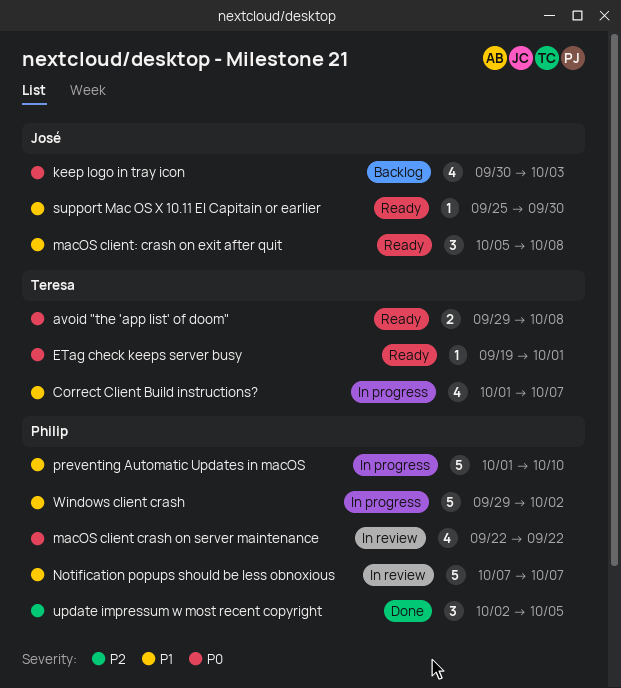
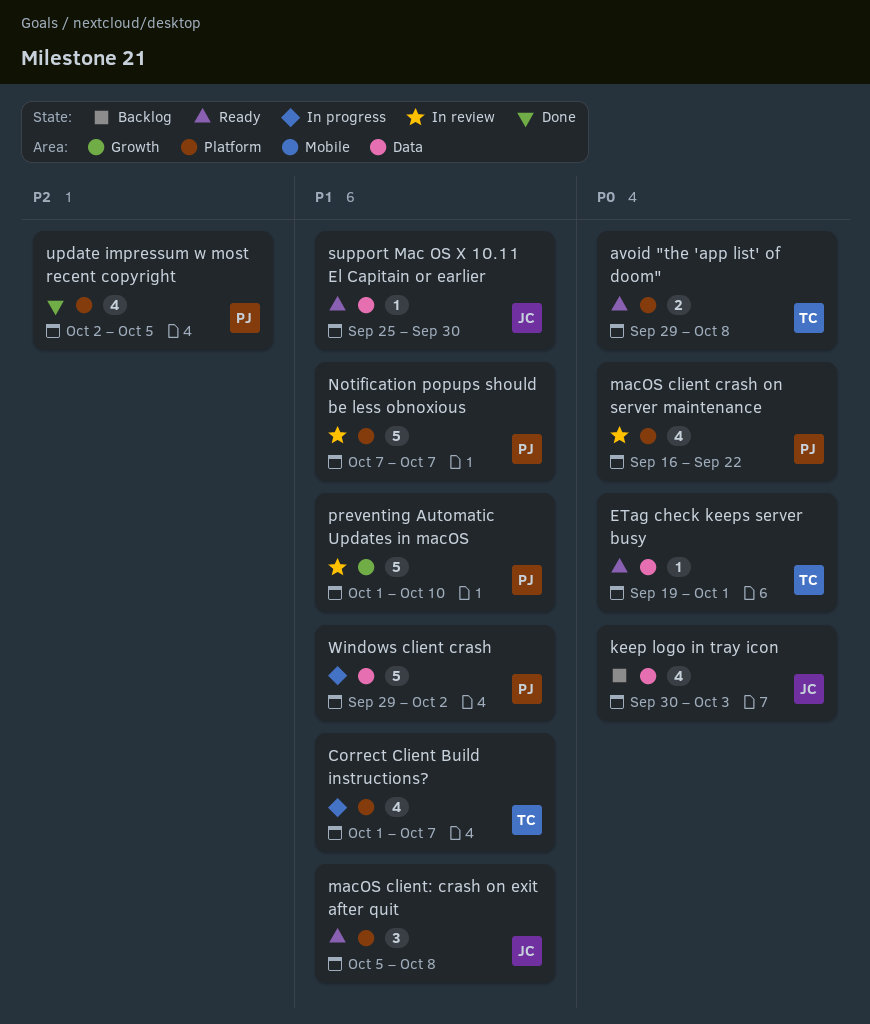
macOS client crash on server maintenance, start: Sep 22 -> Sep 16
preventing Automatic Updates in macOS, status: In progress -> In review
update impressum w most recent copyright, estimate: 3 -> 4

